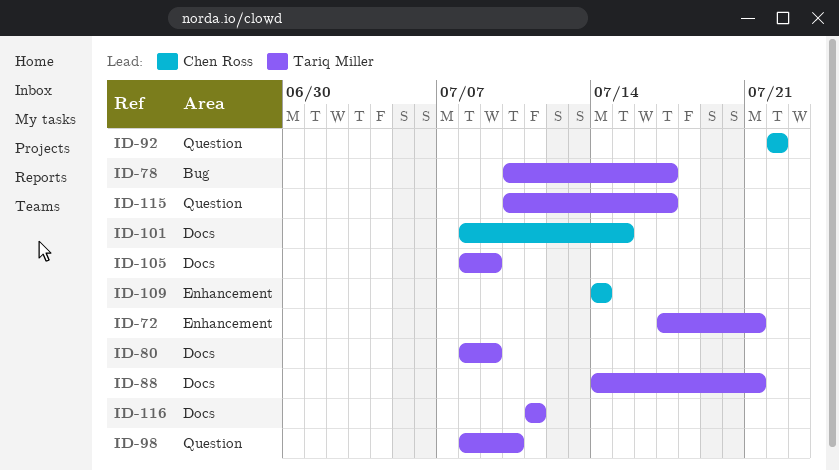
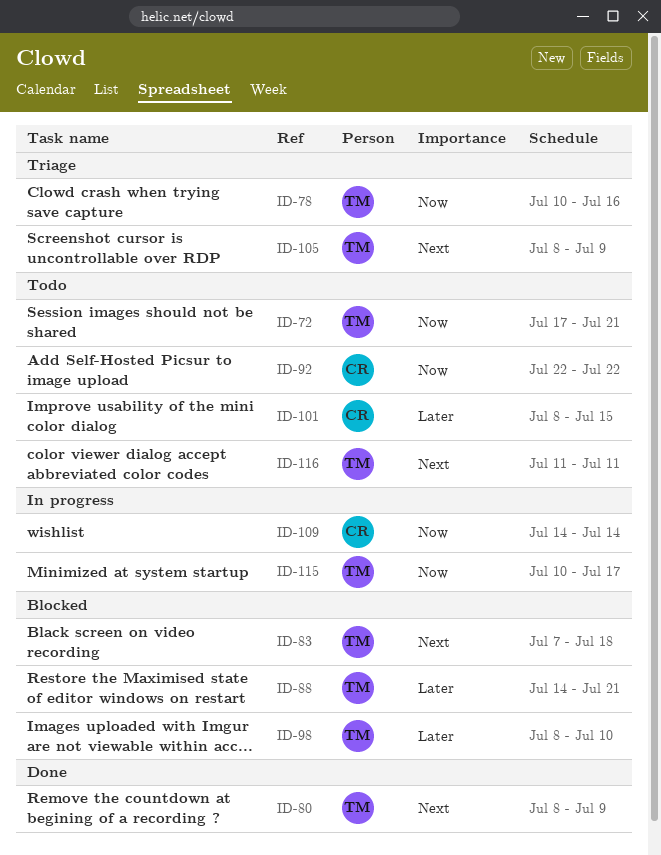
ID-78, due: Jul 17 -> Jul 16
ID-83: none -> present

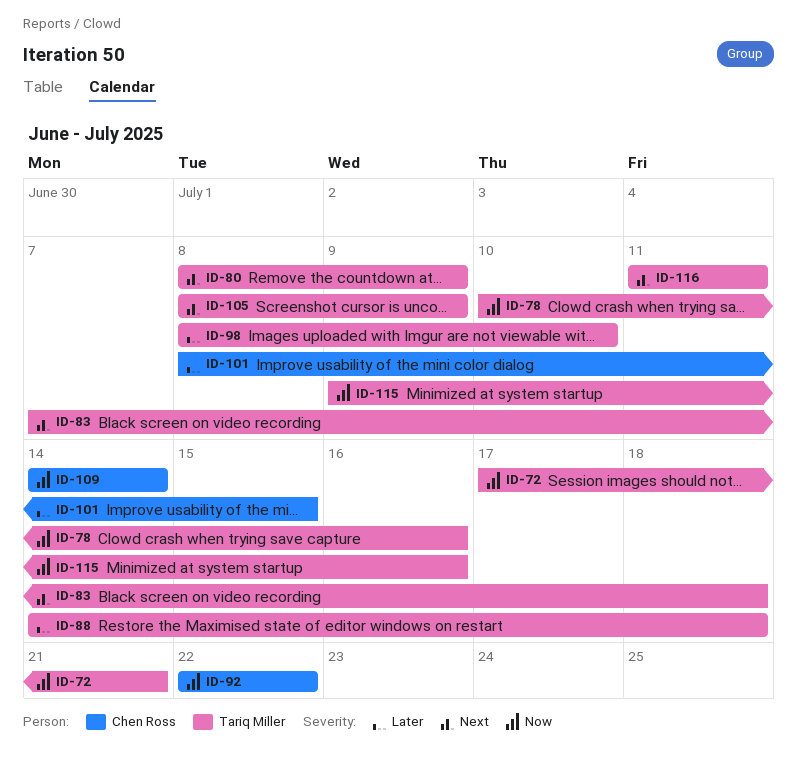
ID-88, due: Jul 21 -> Jul 18
ID-115, start: Jul 10 -> Jul 9
ID-115, due: Jul 17 -> Jul 16

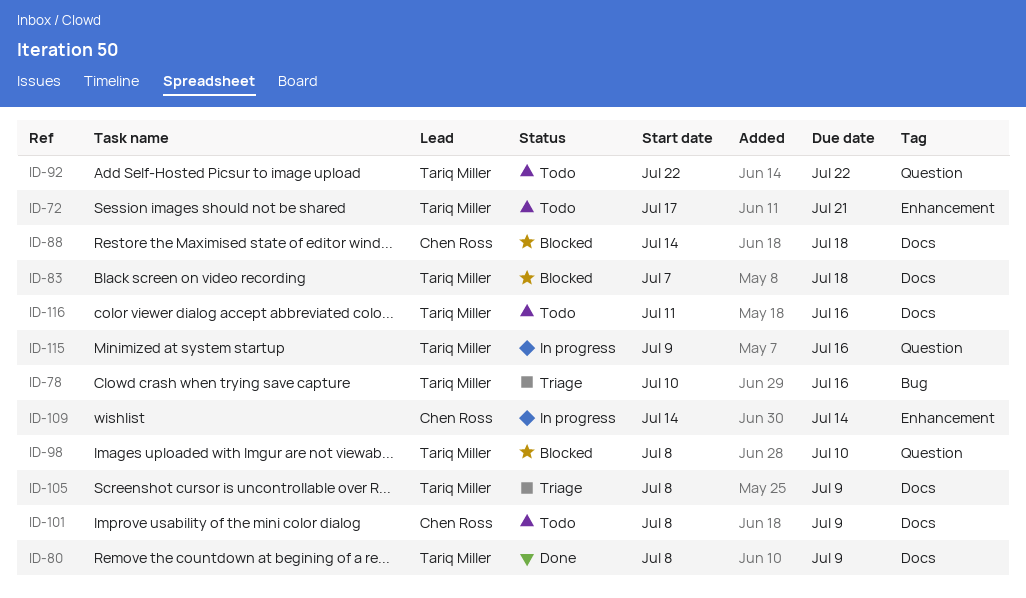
ID-88, owner: Tariq Miller -> Chen Ross
ID-92, owner: Chen Ross -> Tariq Miller
ID-101, due: Jul 15 -> Jul 9
ID-116, due: Jul 11 -> Jul 16

